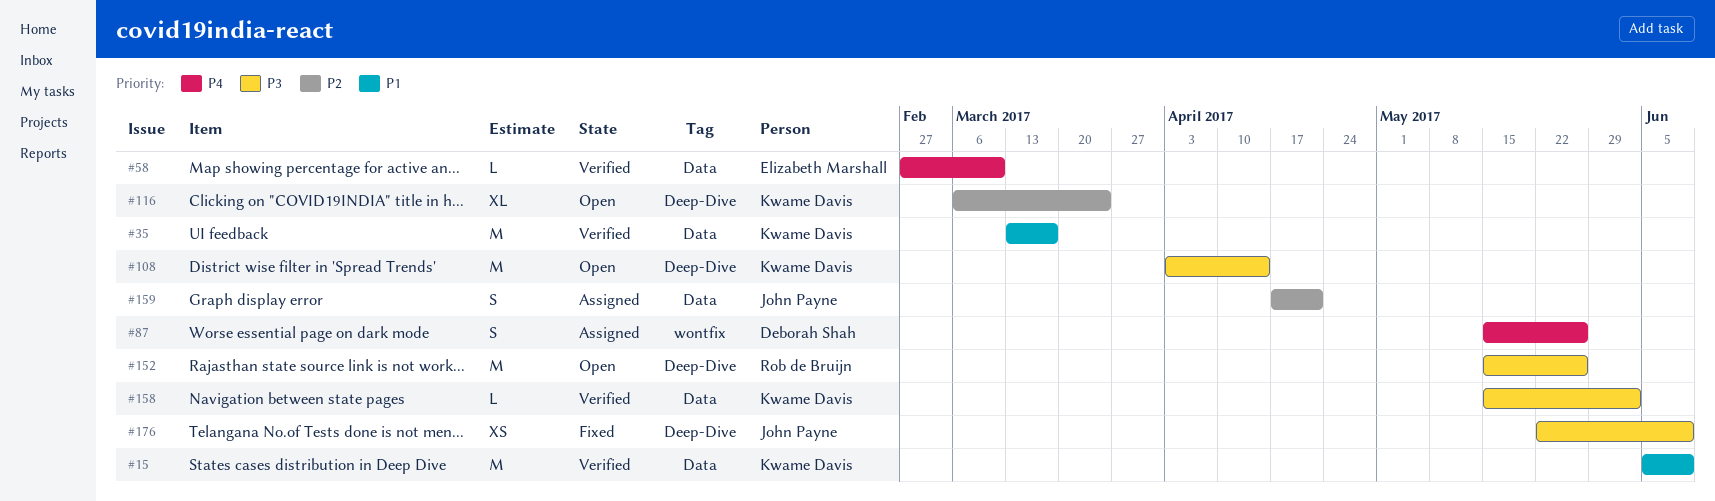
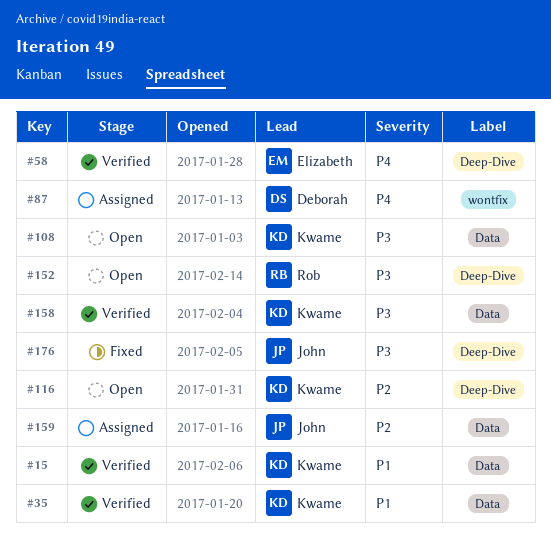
#58, label: Data -> Deep-Dive
#108, label: Deep-Dive -> Data

